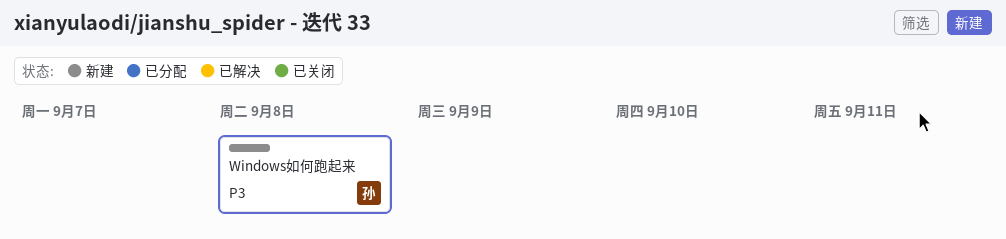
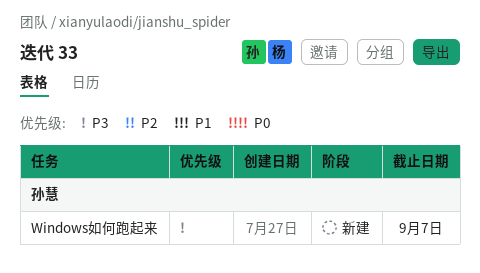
Windows如何跑起来, due: Sep 8 -> Sep 7

